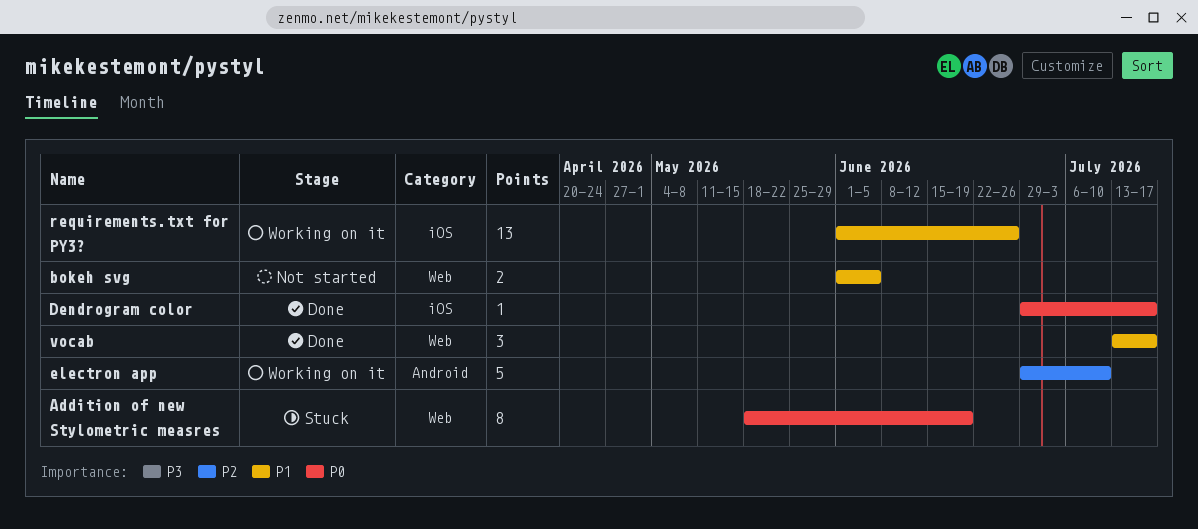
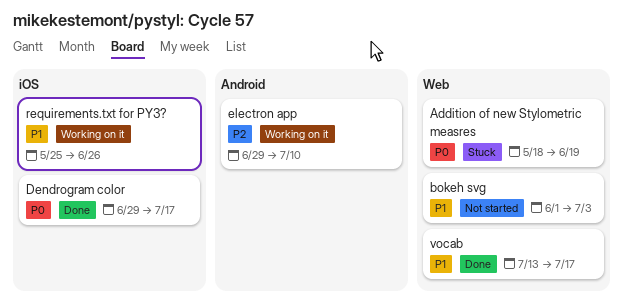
bokeh svg, due: Jun 5 -> Jul 3
requirements.txt for PY3?, start: Jun 1 -> May 25

